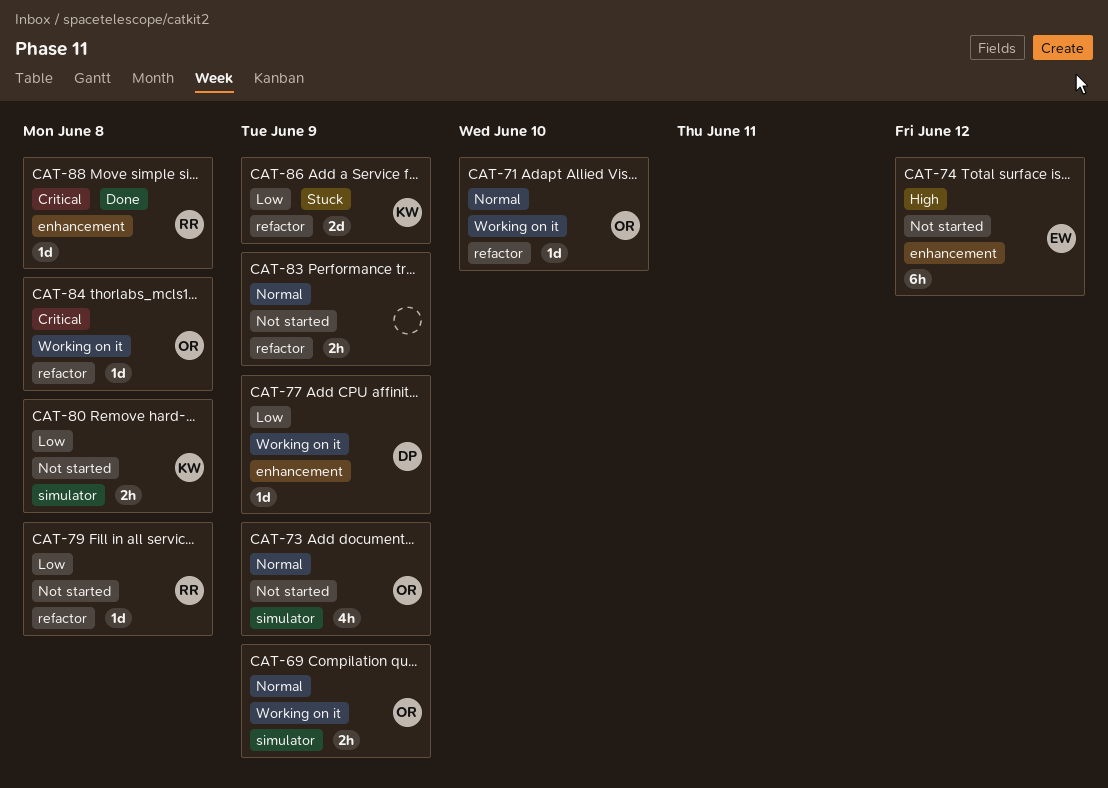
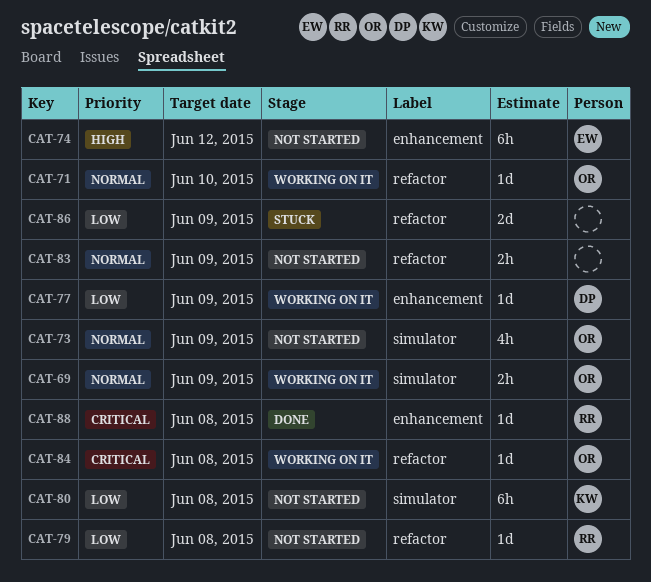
CAT-80, estimate: 2h -> 6h
CAT-86, owner: KW -> none

